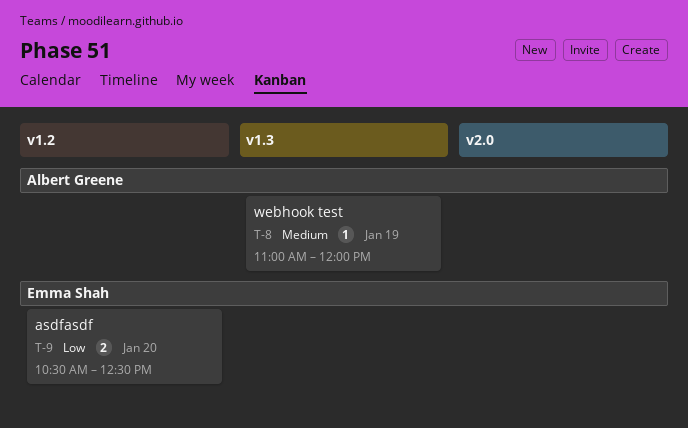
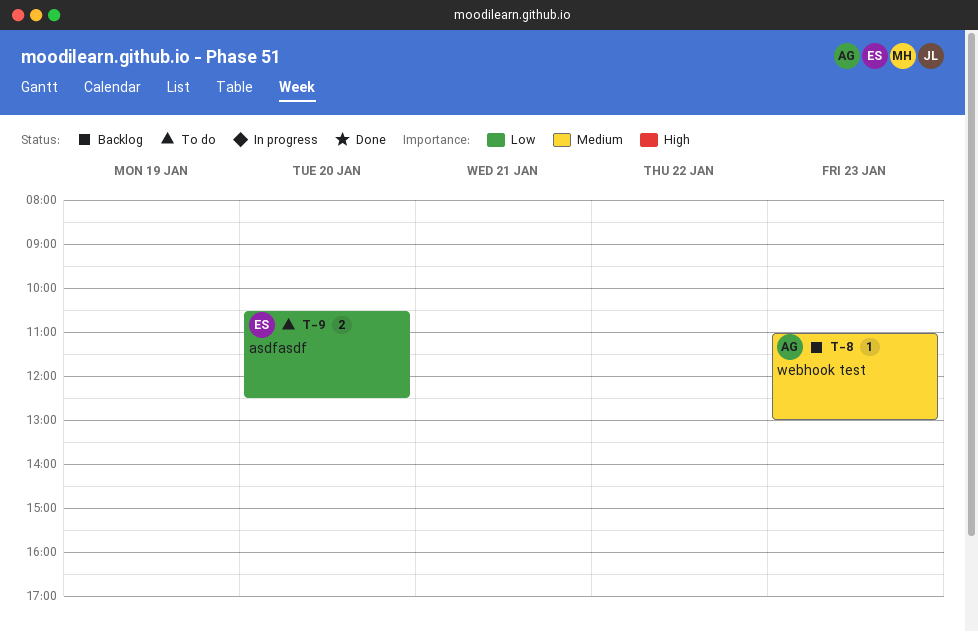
T-8, day: Jan 19 -> Jan 23
T-8, ends: 12:00 -> 13:00

